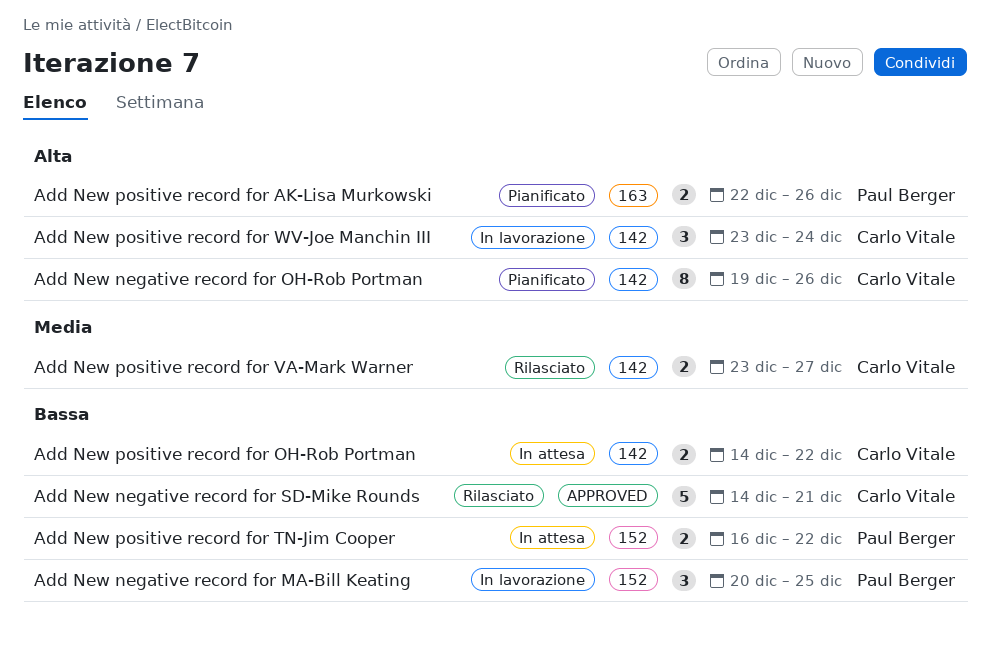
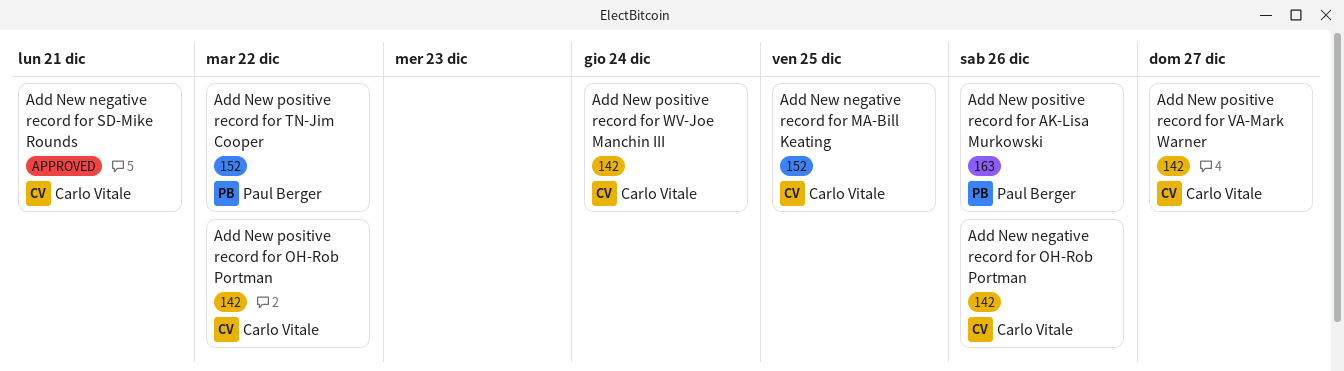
Add New negative record for MA-Bill Keating, owner: Paul Berger -> Carlo Vitale

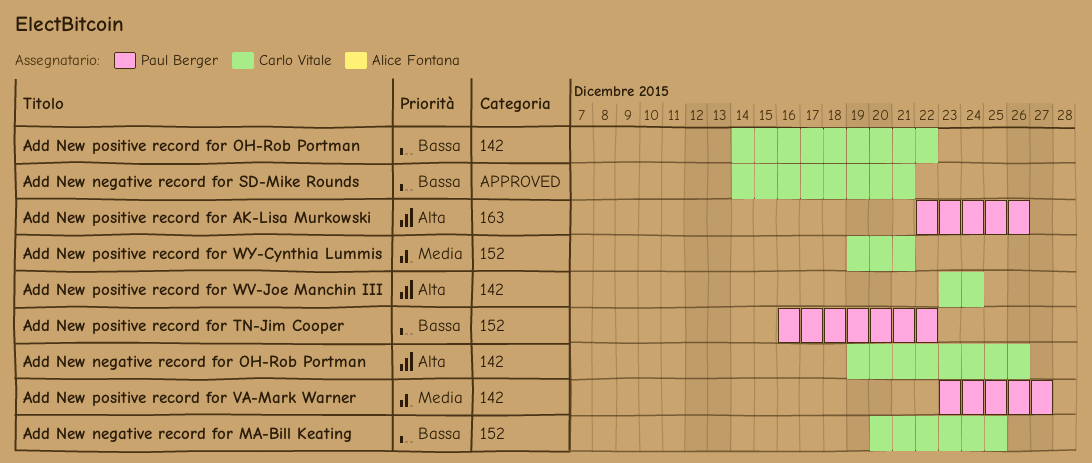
Add New positive record for VA-Mark Warner, owner: Carlo Vitale -> Paul Berger
Add New positive record for WY-Cynthia Lummis: none -> present

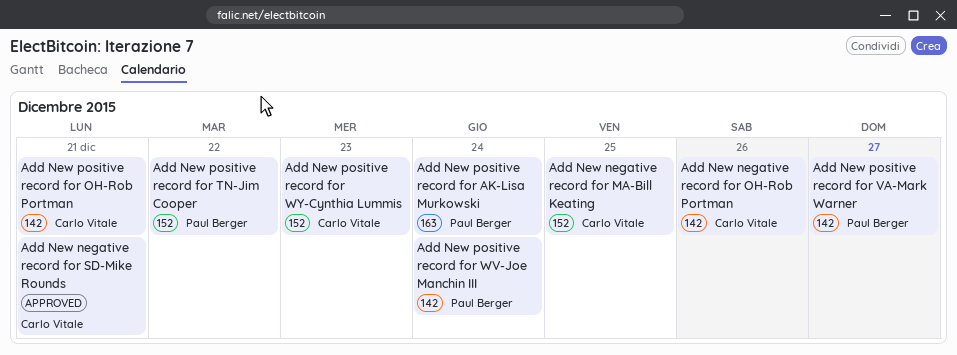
Add New positive record for AK-Lisa Murkowski, due: Dec 26 -> Dec 24
Add New positive record for OH-Rob Portman, due: Dec 22 -> Dec 21
Add New positive record for WV-Joe Manchin III, owner: Carlo Vitale -> Paul Berger
Add New positive record for WY-Cynthia Lummis, due: Dec 21 -> Dec 23

